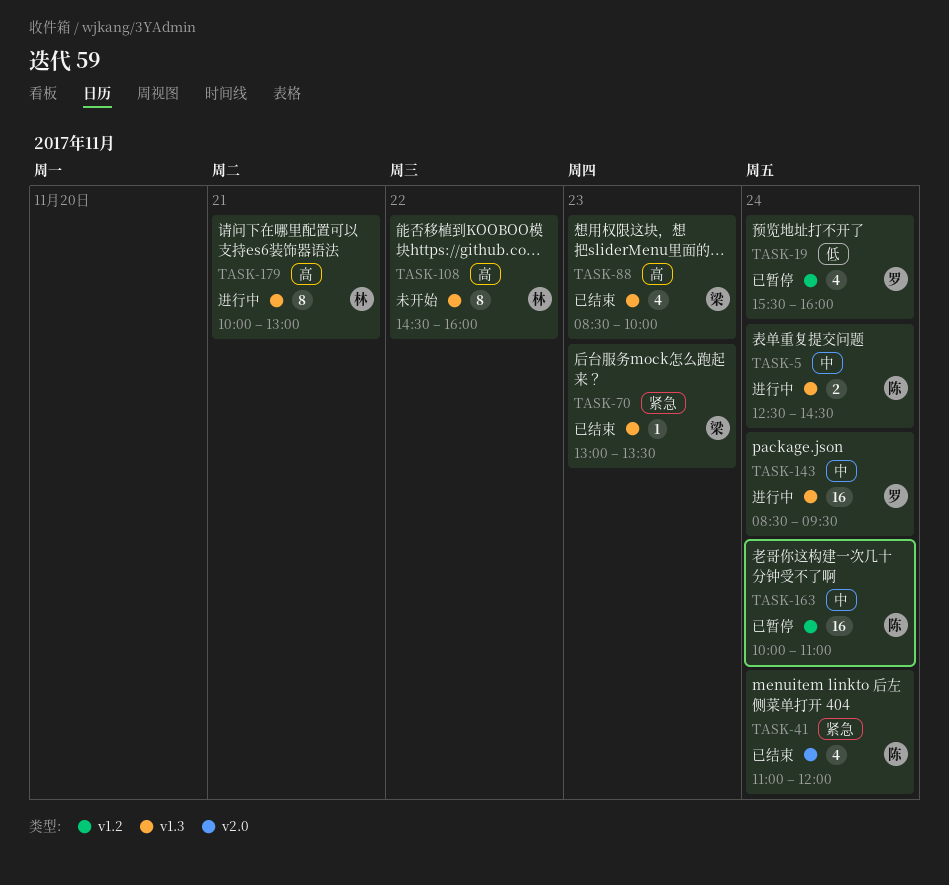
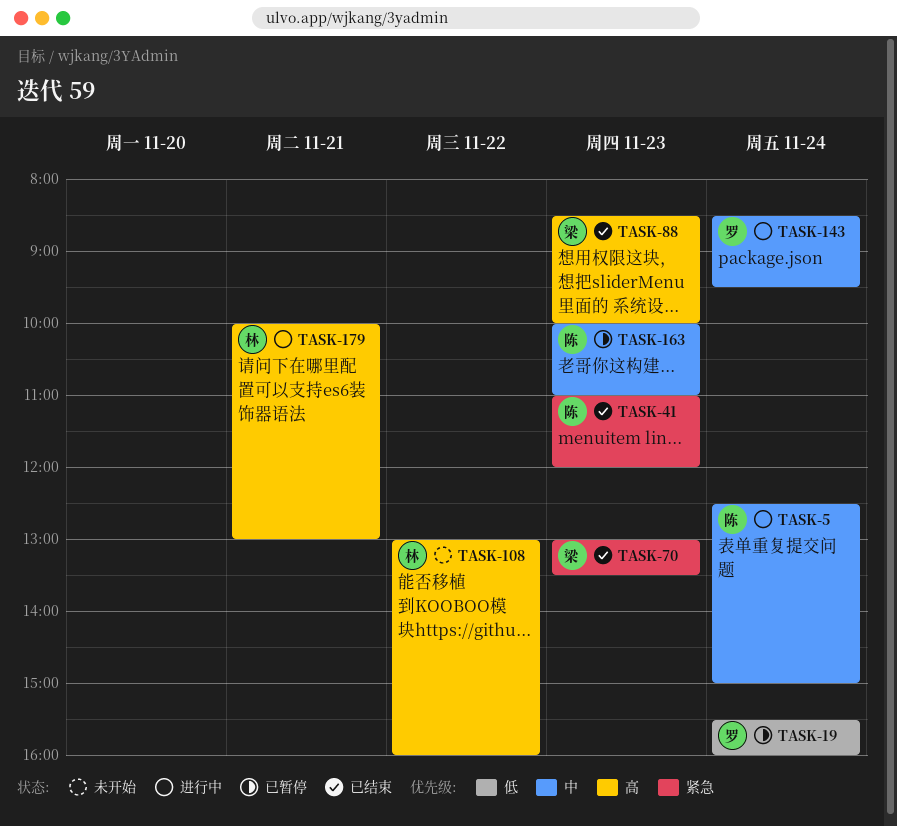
TASK-5, ends: 14:30 -> 15:00
TASK-41, day: Nov 24 -> Nov 23
TASK-108, begins: 14:30 -> 13:00
TASK-163, day: Nov 24 -> Nov 23

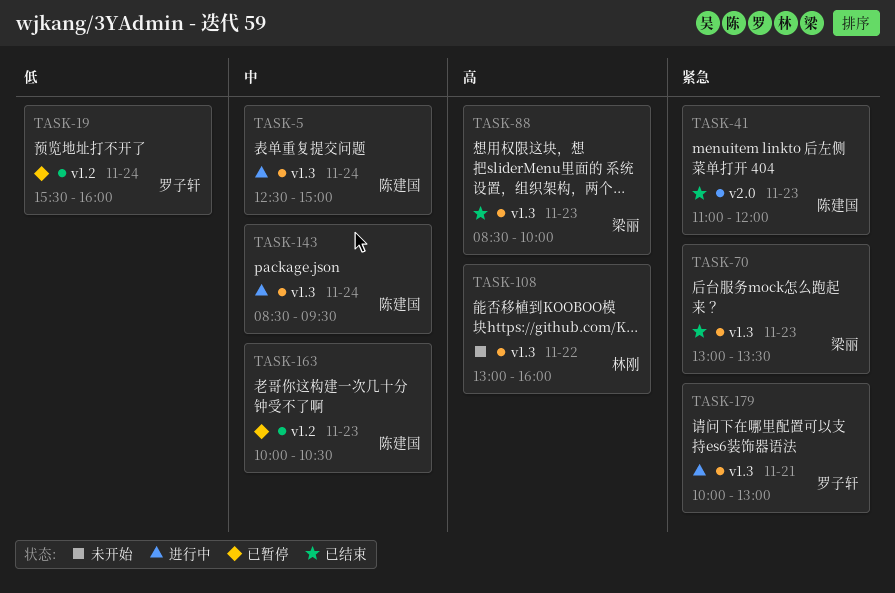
TASK-143, owner: 罗子轩 -> 陈建国
TASK-163, ends: 11:00 -> 10:30
TASK-179, owner: 林刚 -> 罗子轩
TASK-179, priority: 高 -> 紧急

